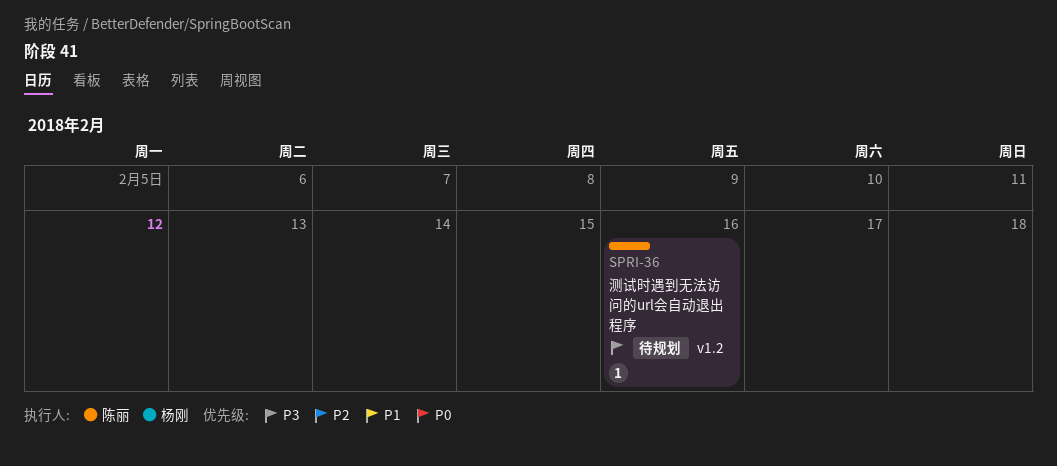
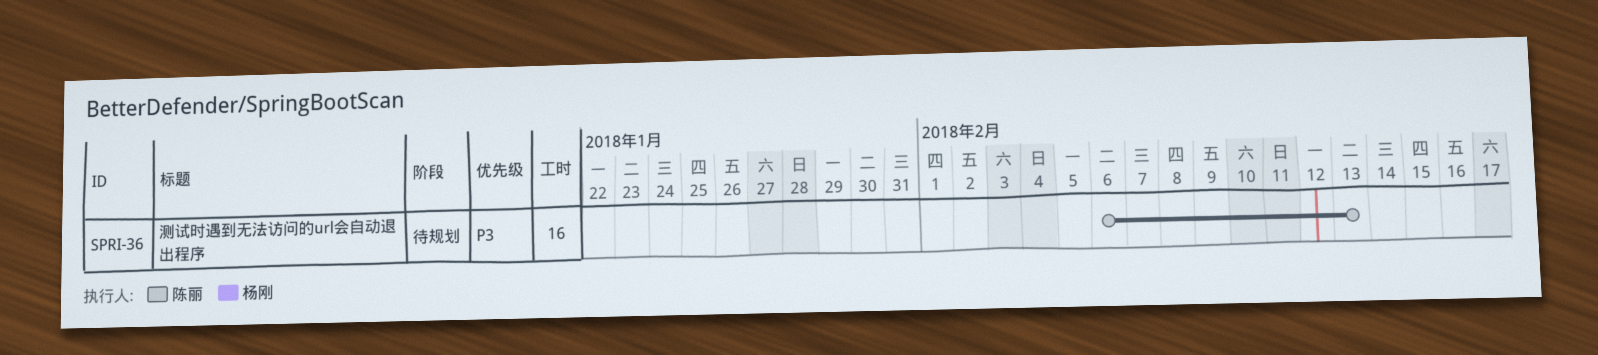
SPRI-36, estimate: 1 -> 16
SPRI-36, due: Feb 16 -> Feb 13

